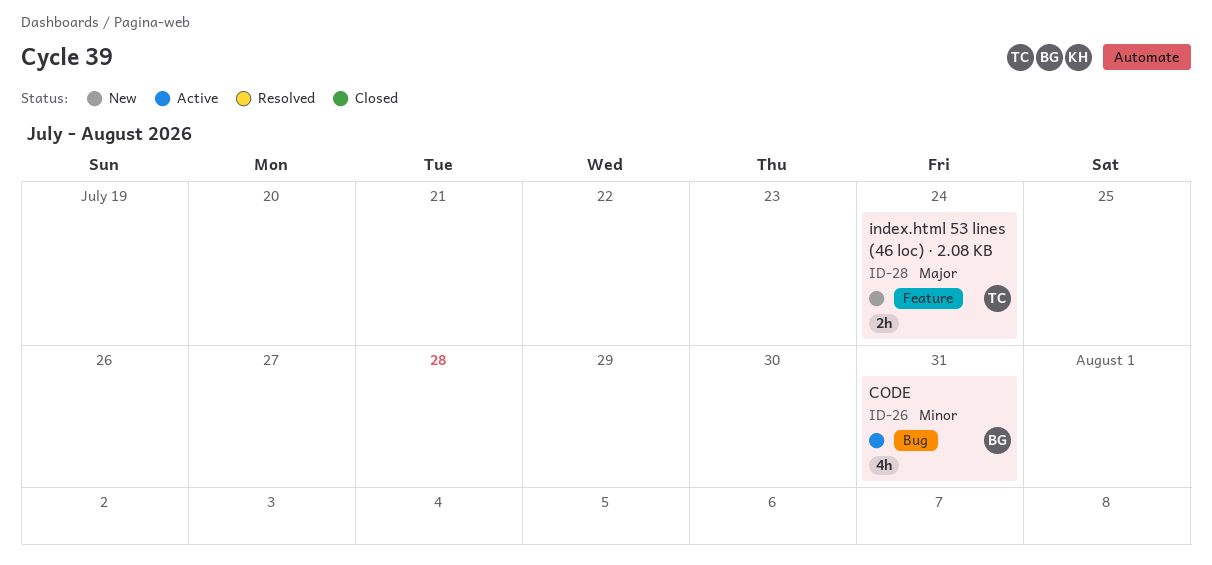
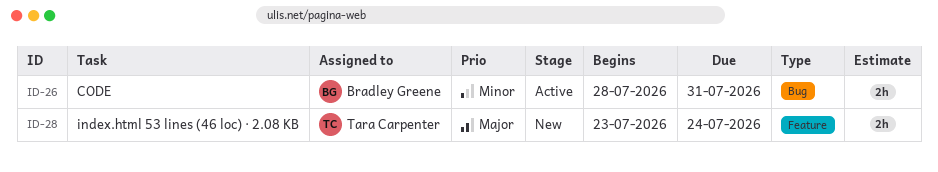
ID-26, estimate: 4h -> 2h

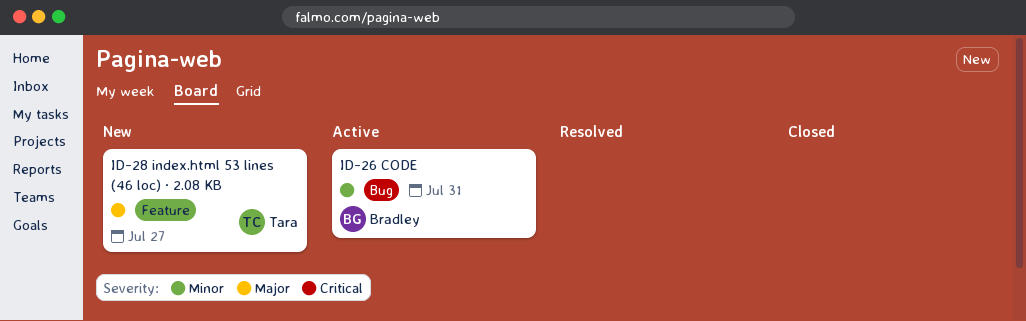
ID-28, due: Jul 24 -> Jul 27

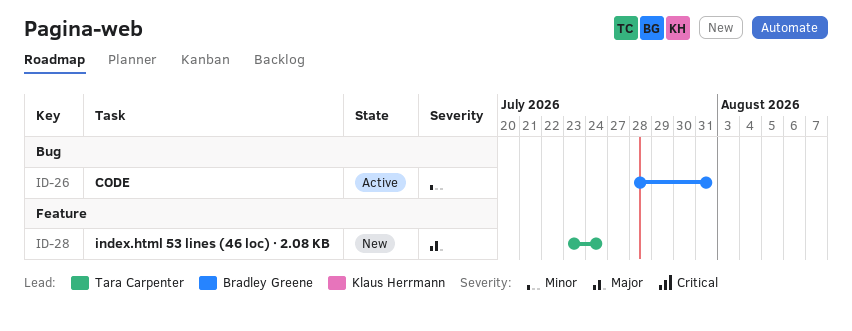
ID-28, due: Jul 27 -> Jul 24

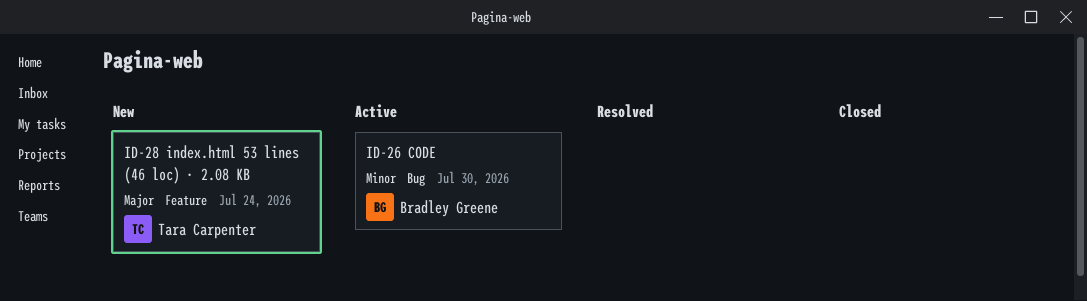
ID-26, due: Jul 31 -> Jul 30

